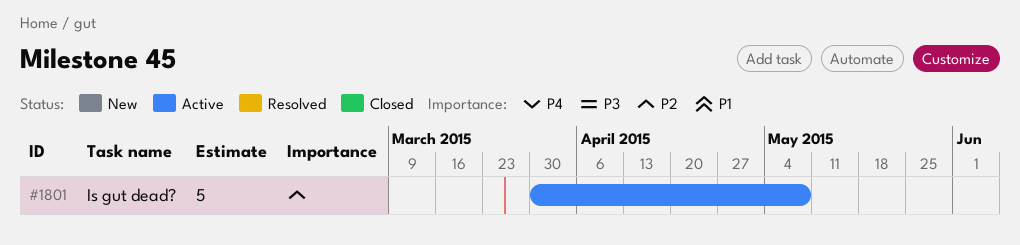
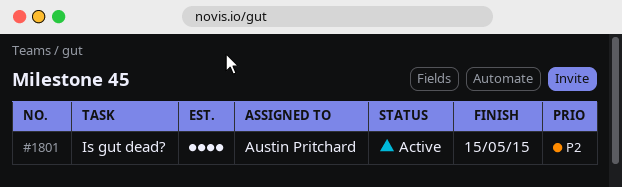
#1801, estimate: 5 -> 4
#1801, due: May 8 -> May 15

